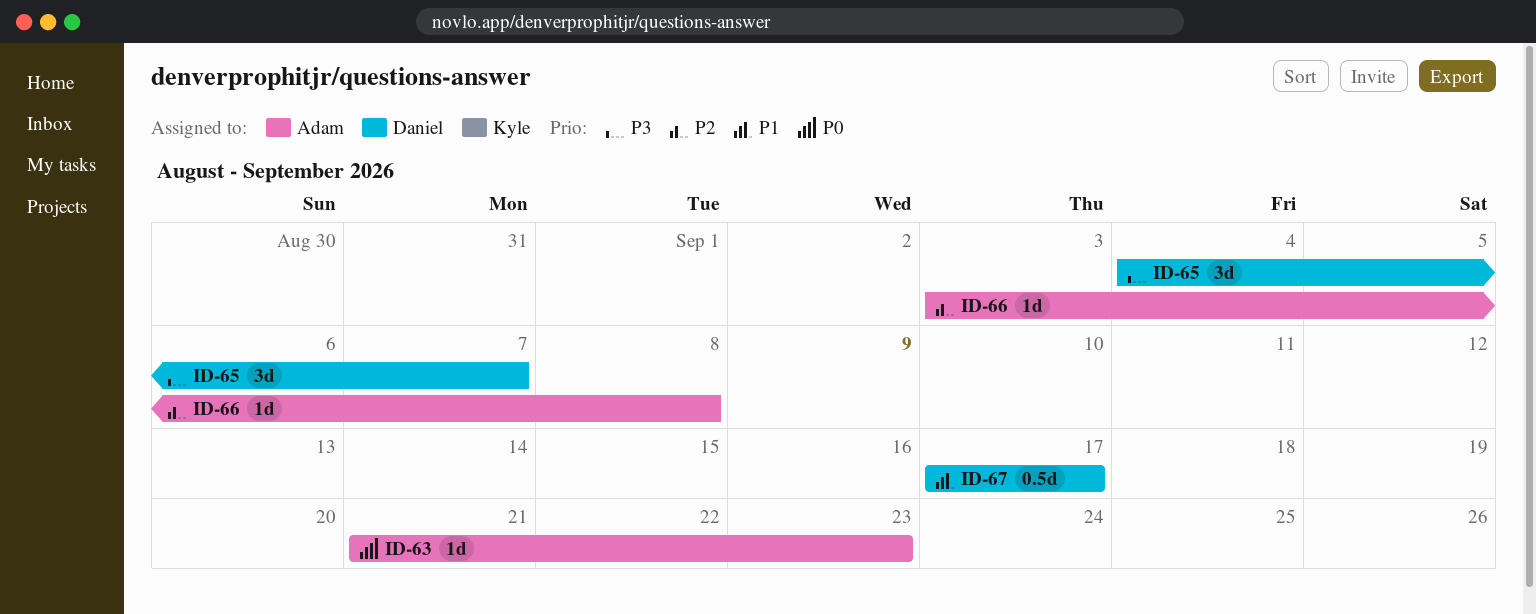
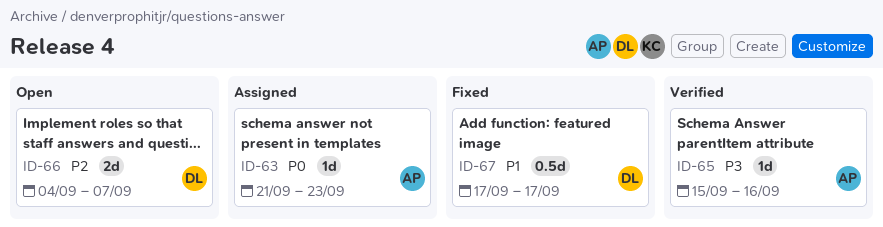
ID-65, owner: Daniel -> Adam
ID-65, estimate: 3d -> 1d
ID-65, start: Sep 4 -> Sep 15
ID-65, due: Sep 7 -> Sep 16
ID-66, owner: Adam -> Daniel
ID-66, estimate: 1d -> 2d
ID-66, start: Sep 3 -> Sep 4
ID-66, due: Sep 8 -> Sep 7

